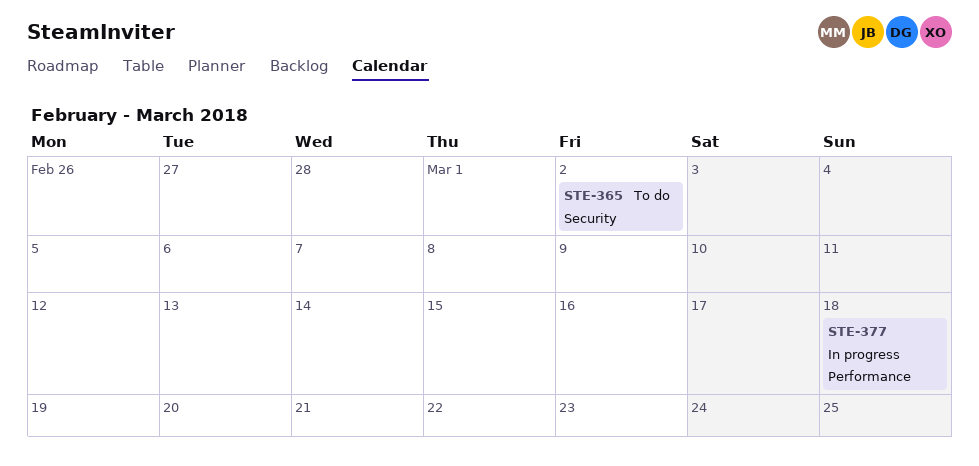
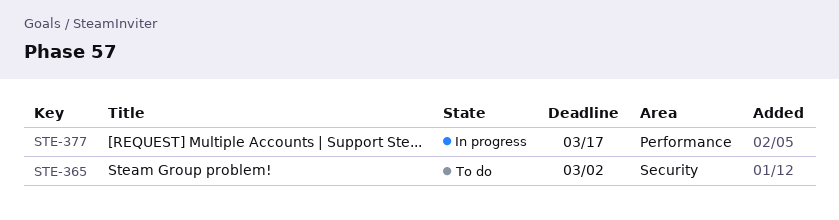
STE-377, due: Mar 18 -> Mar 17

